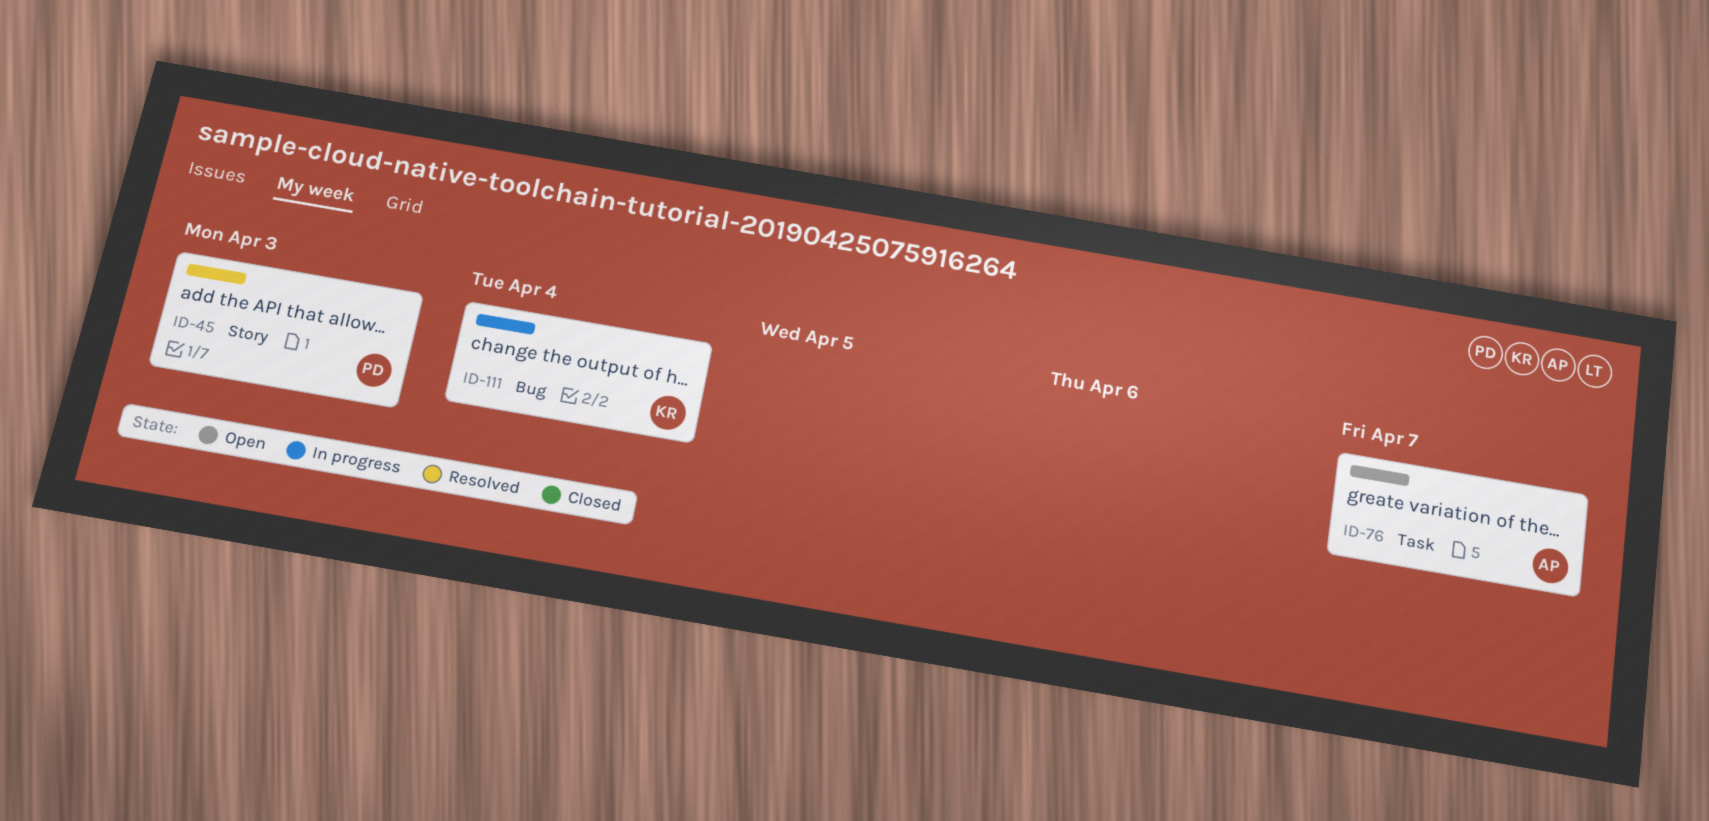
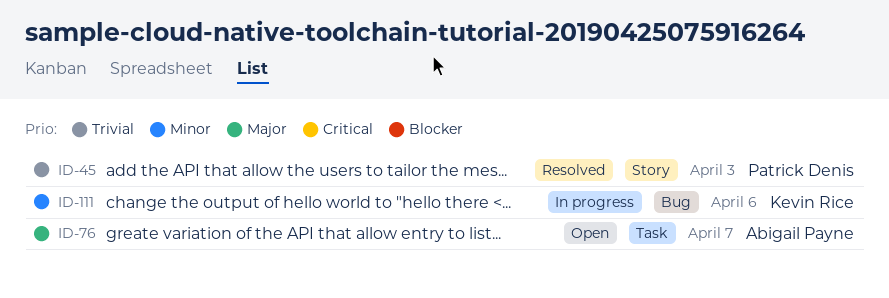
ID-111, due: Apr 4 -> Apr 6

